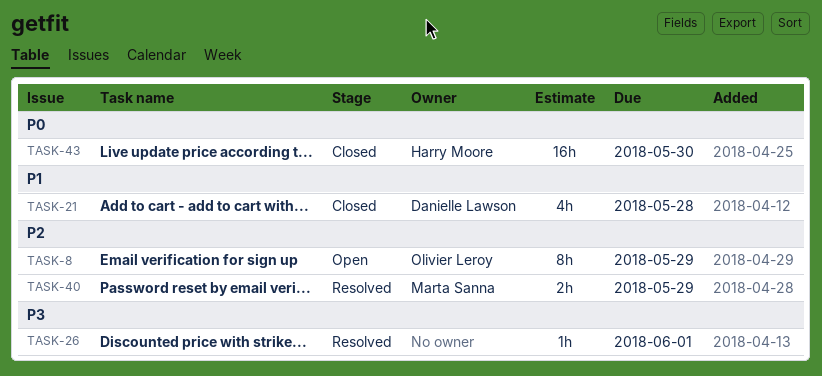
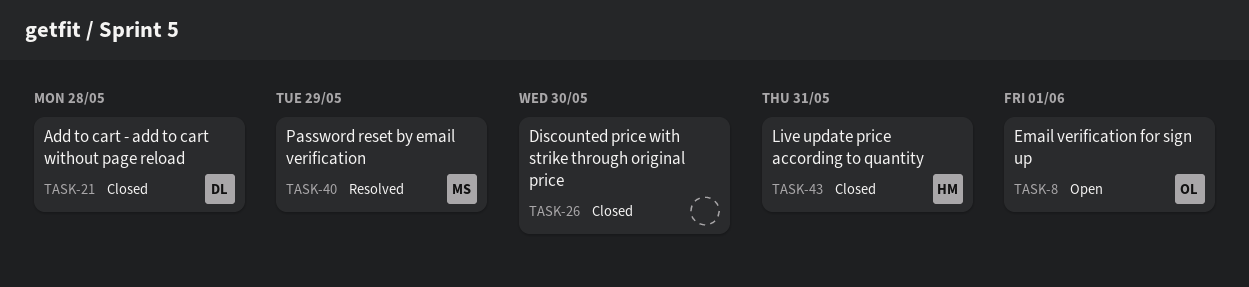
TASK-8, due: May 29 -> Jun 1
TASK-26, status: Resolved -> Closed
TASK-26, due: Jun 1 -> May 30
TASK-43, due: May 30 -> May 31

